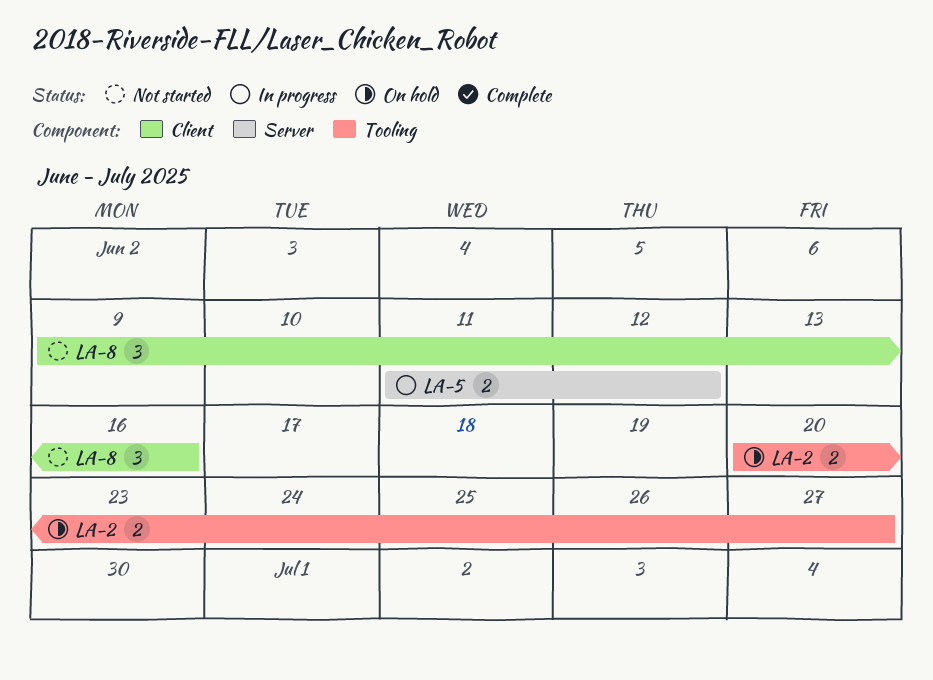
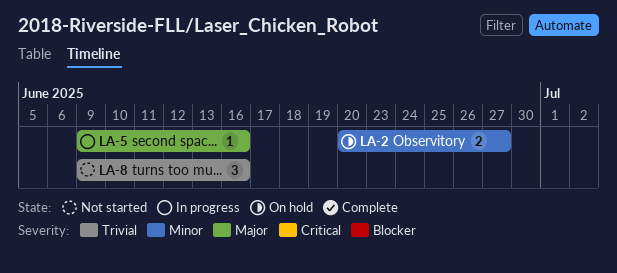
LA-5, estimate: 2 -> 1
LA-5, start: Jun 11 -> Jun 9
LA-5, due: Jun 12 -> Jun 16

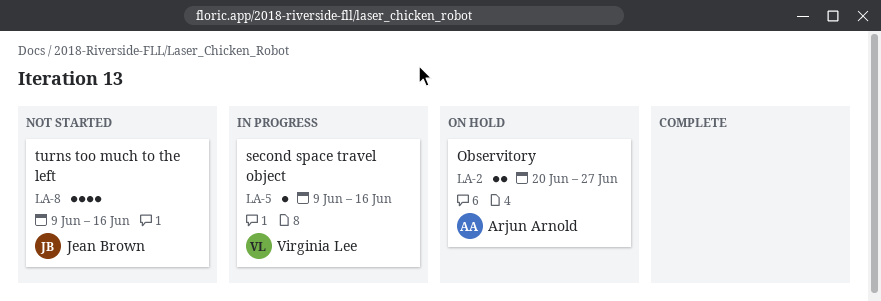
LA-8, estimate: 3 -> 4

